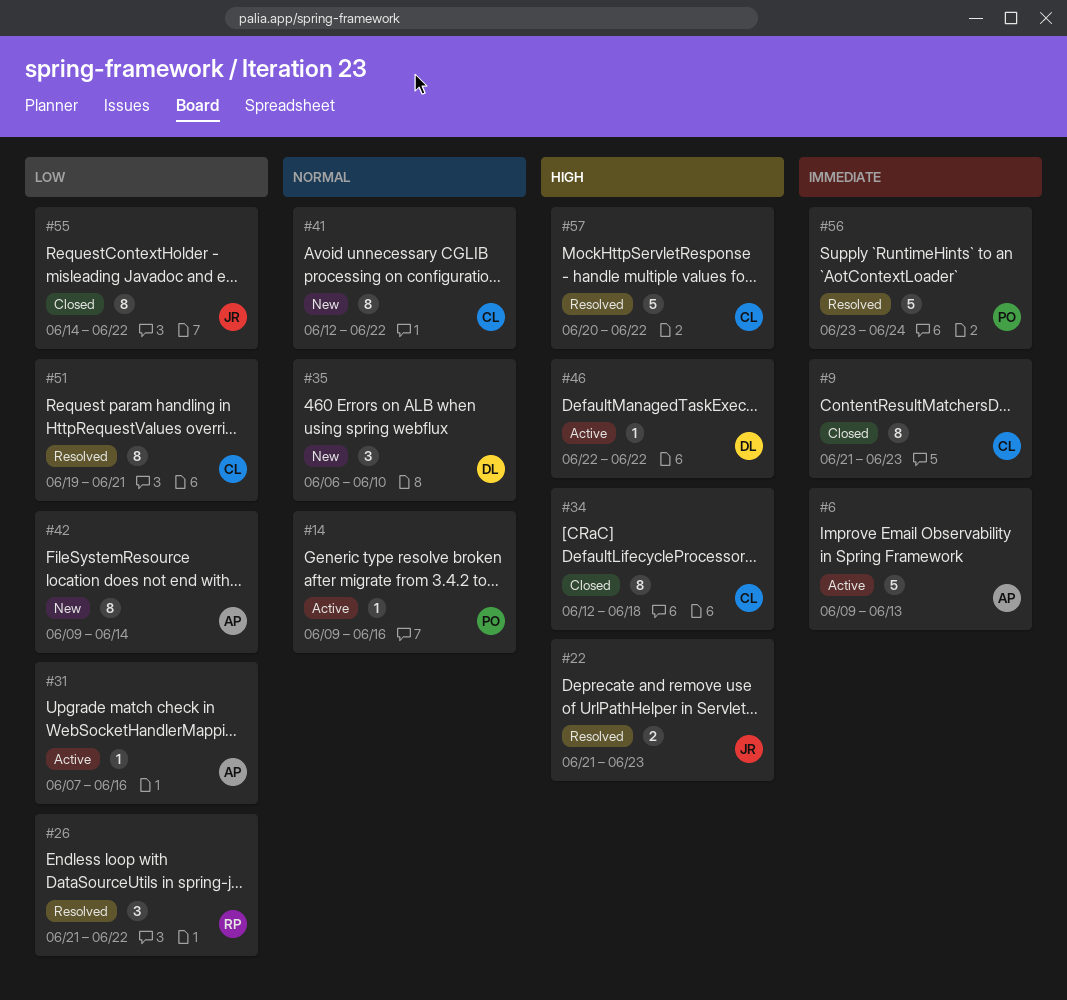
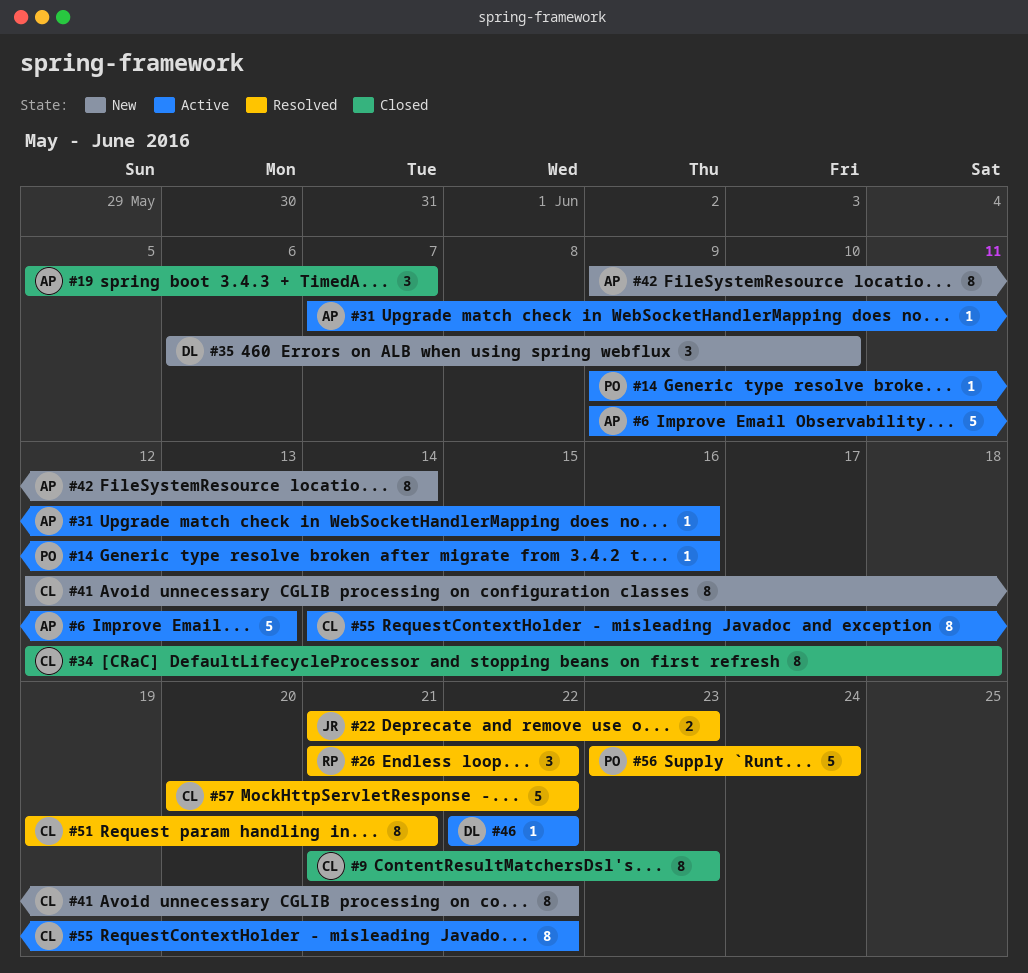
#19: none -> present
#55, status: Closed -> Active
#55, owner: JR -> CL

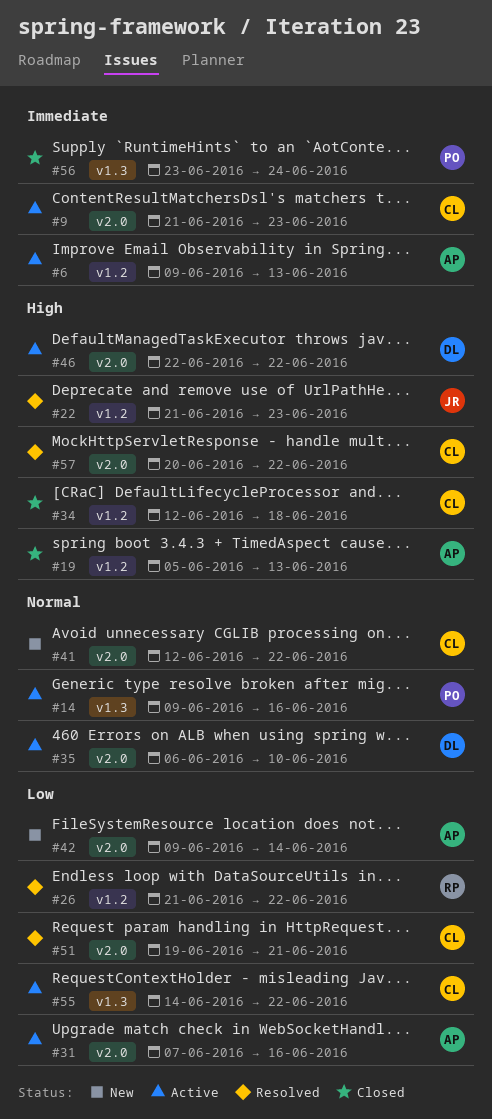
#9, status: Closed -> Active
#19, due: Jun 7 -> Jun 13
#35, status: New -> Active
#56, status: Resolved -> Closed

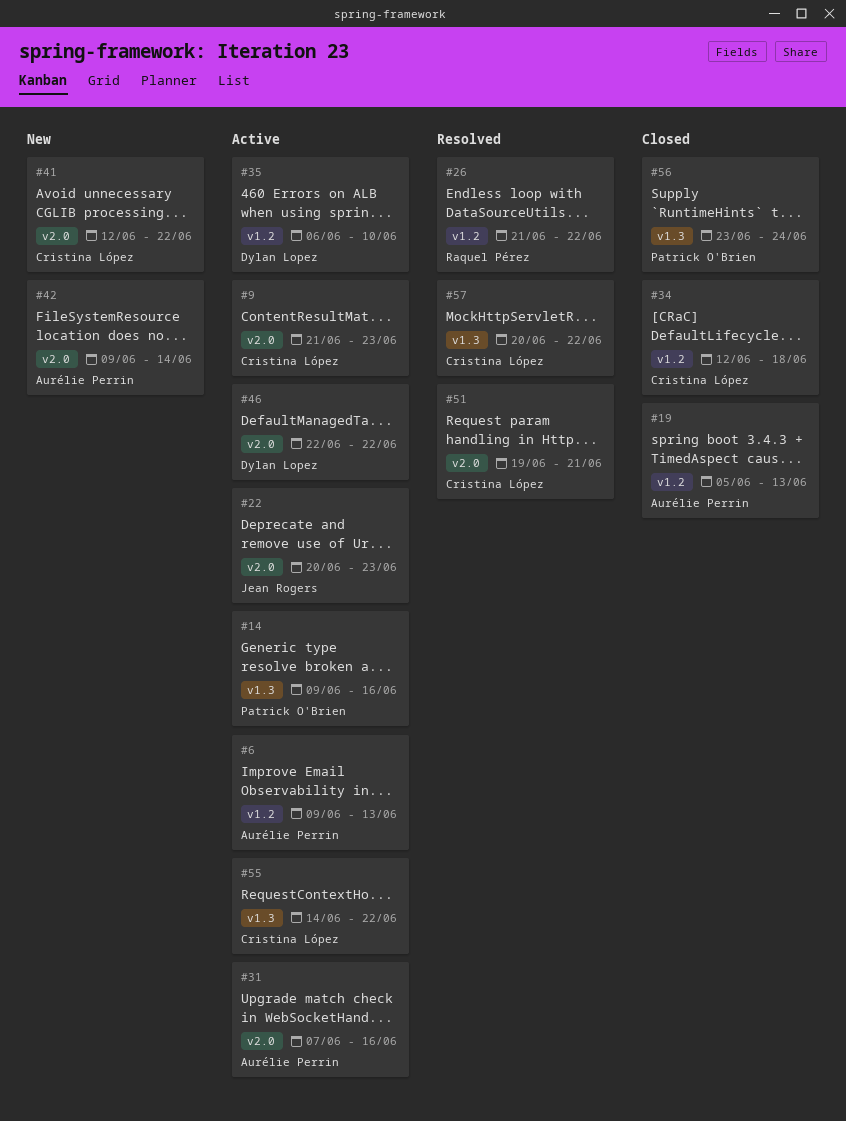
#22, status: Resolved -> Active
#22, label: v1.2 -> v2.0
#22, start: Jun 21 -> Jun 20
#35, label: v2.0 -> v1.2
#57, label: v2.0 -> v1.3

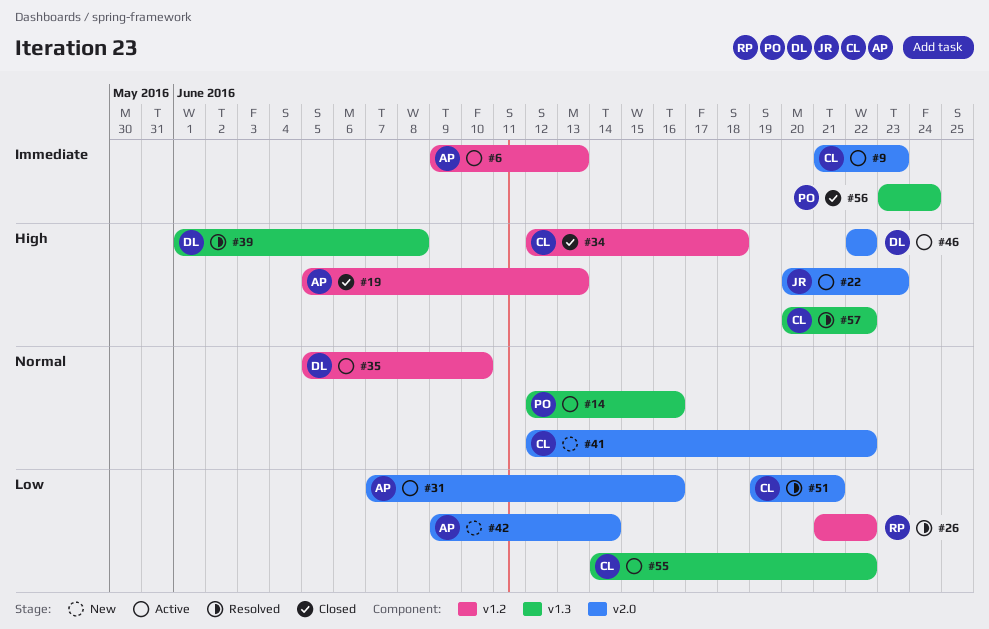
#14, start: Jun 9 -> Jun 12
#35, start: Jun 6 -> Jun 5
#39: none -> present

